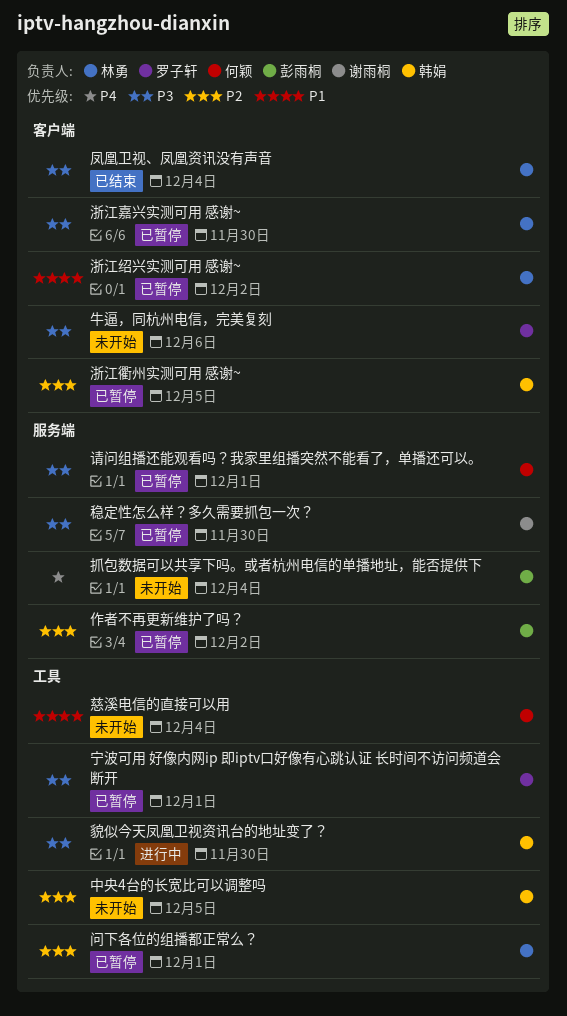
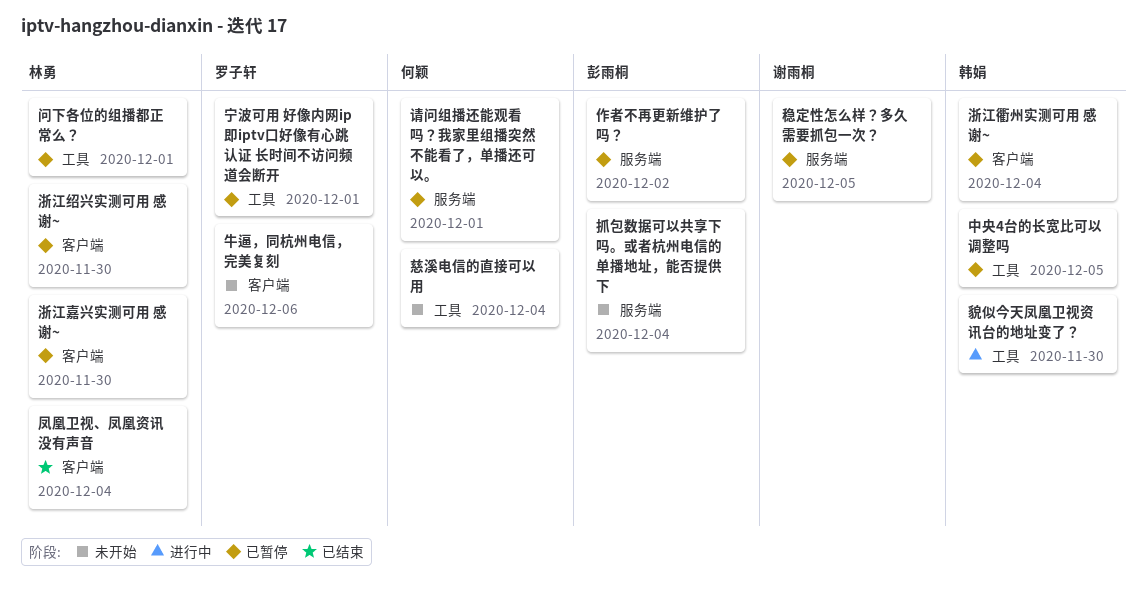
中央4台的长宽比可以调整吗, status: 未开始 -> 已暂停
浙江绍兴实测可用 感谢~, due: Dec 2 -> Nov 30
浙江衢州实测可用 感谢~, due: Dec 5 -> Dec 4
稳定性怎么样？多久需要抓包一次？, due: Nov 30 -> Dec 5

